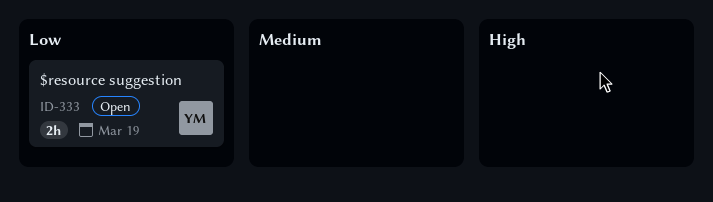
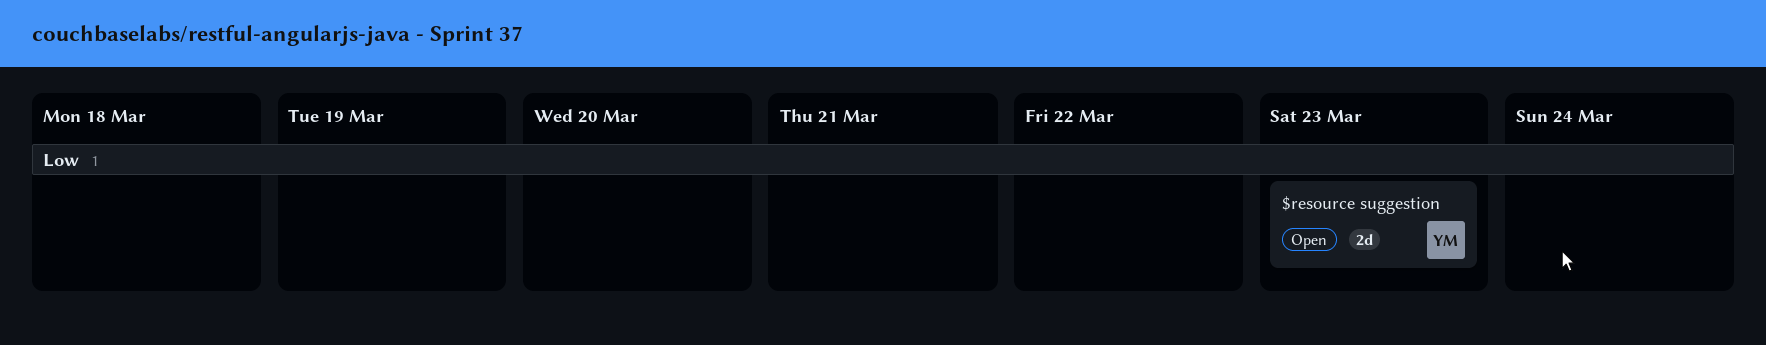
$resource suggestion, estimate: 2h -> 2d
$resource suggestion, due: Mar 19 -> Mar 23

